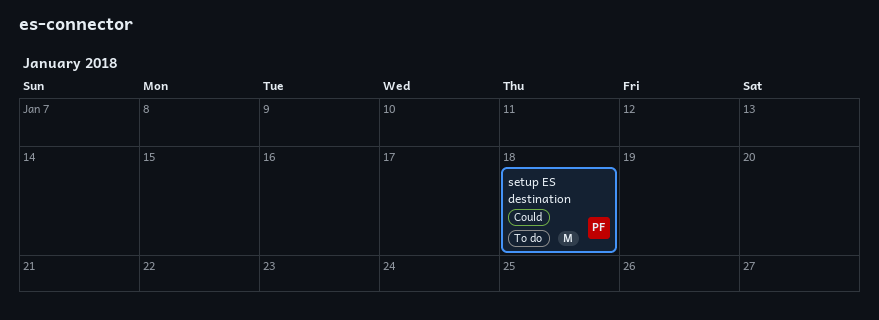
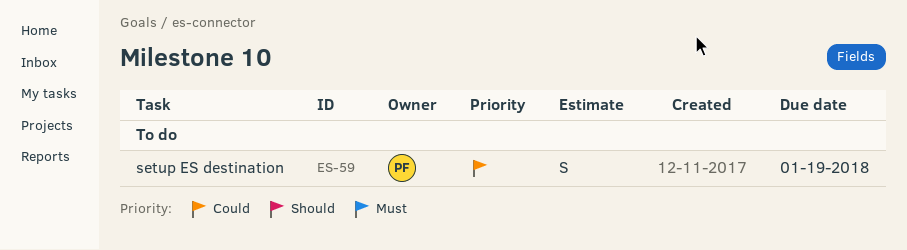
setup ES destination, estimate: M -> S
setup ES destination, due: Jan 18 -> Jan 19

